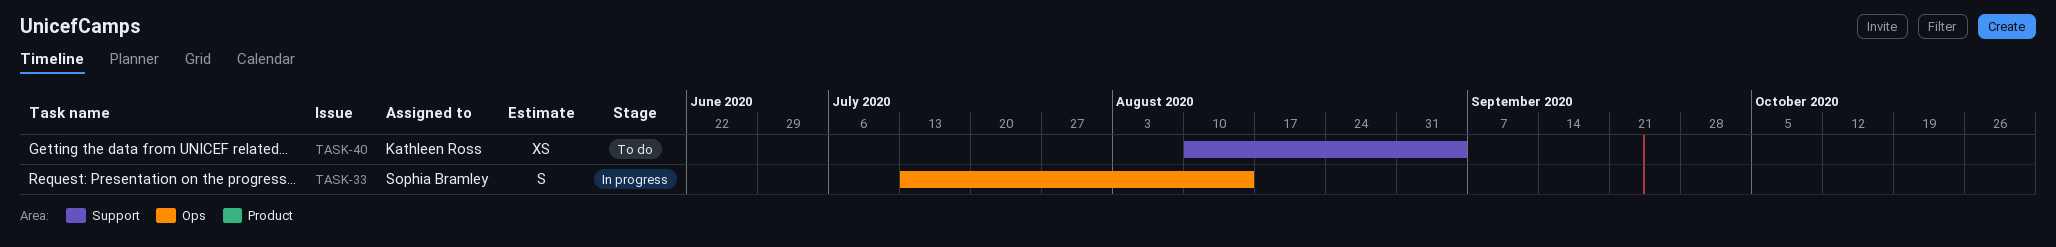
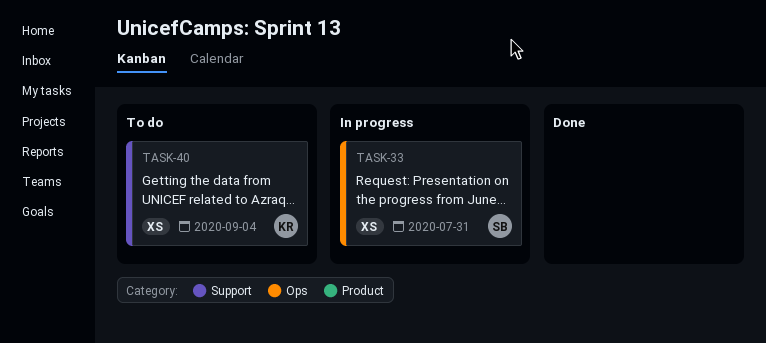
TASK-33, estimate: S -> XS
TASK-33, due: Aug 14 -> Jul 31

